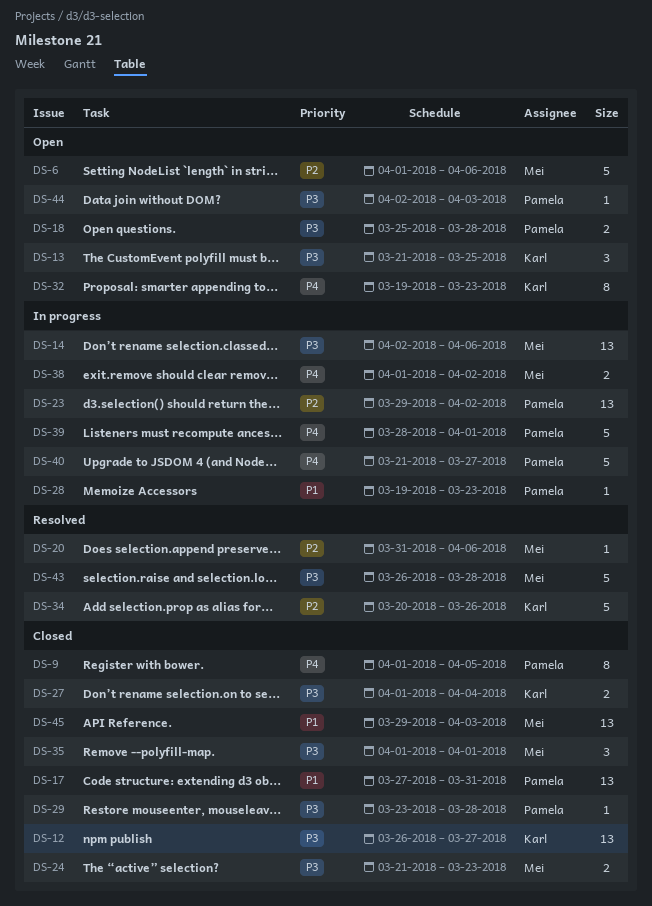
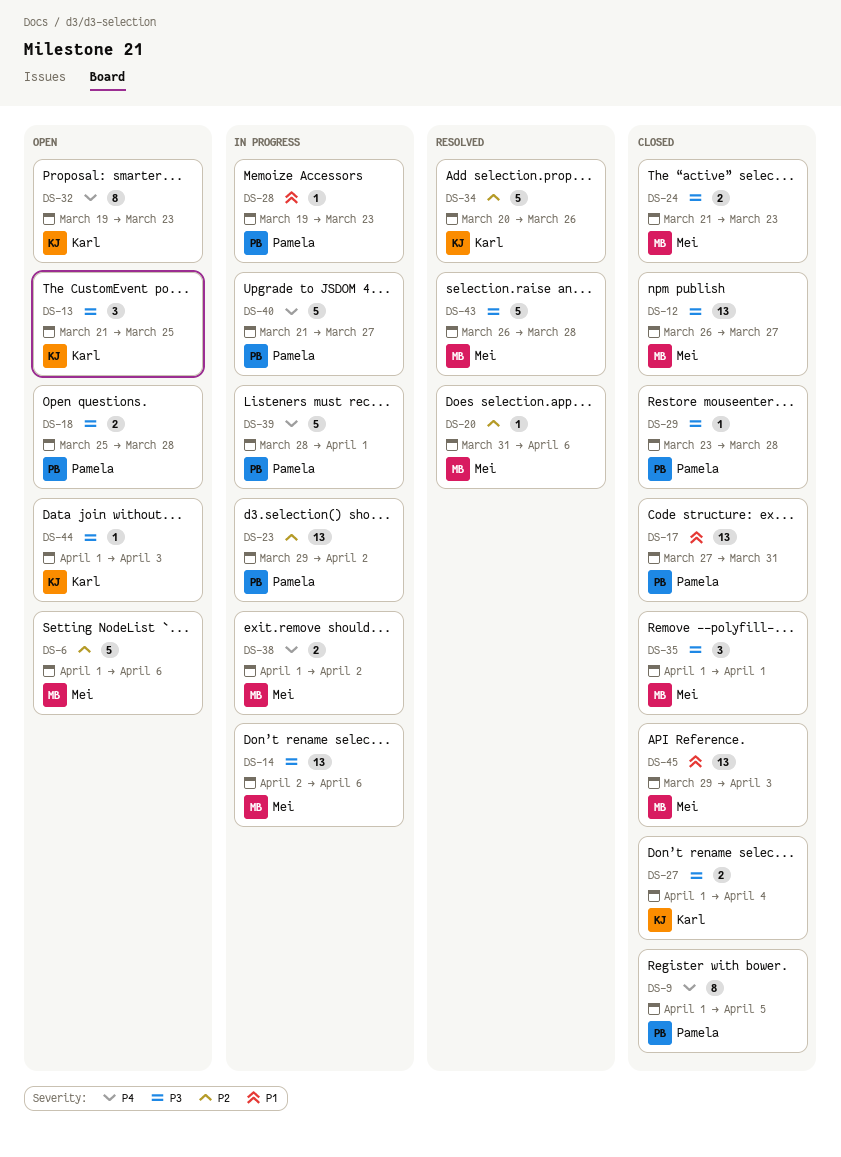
DS-12, owner: Karl -> Mei
DS-44, owner: Pamela -> Karl
DS-44, start: Apr 2 -> Apr 1

